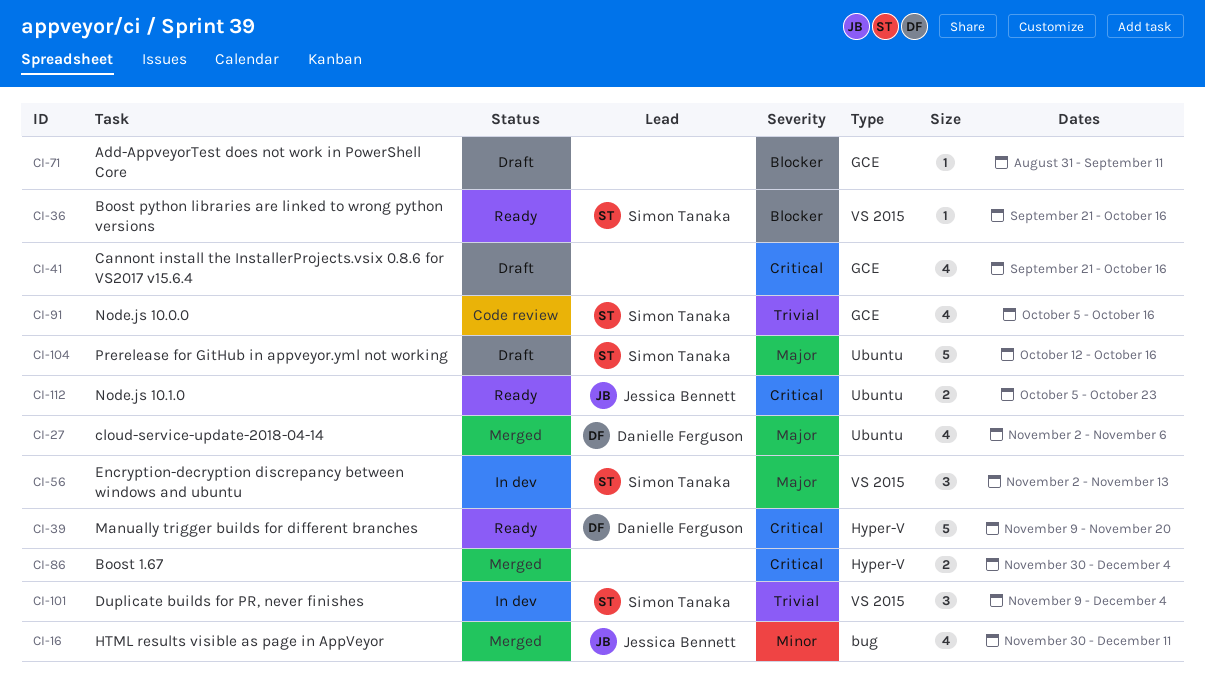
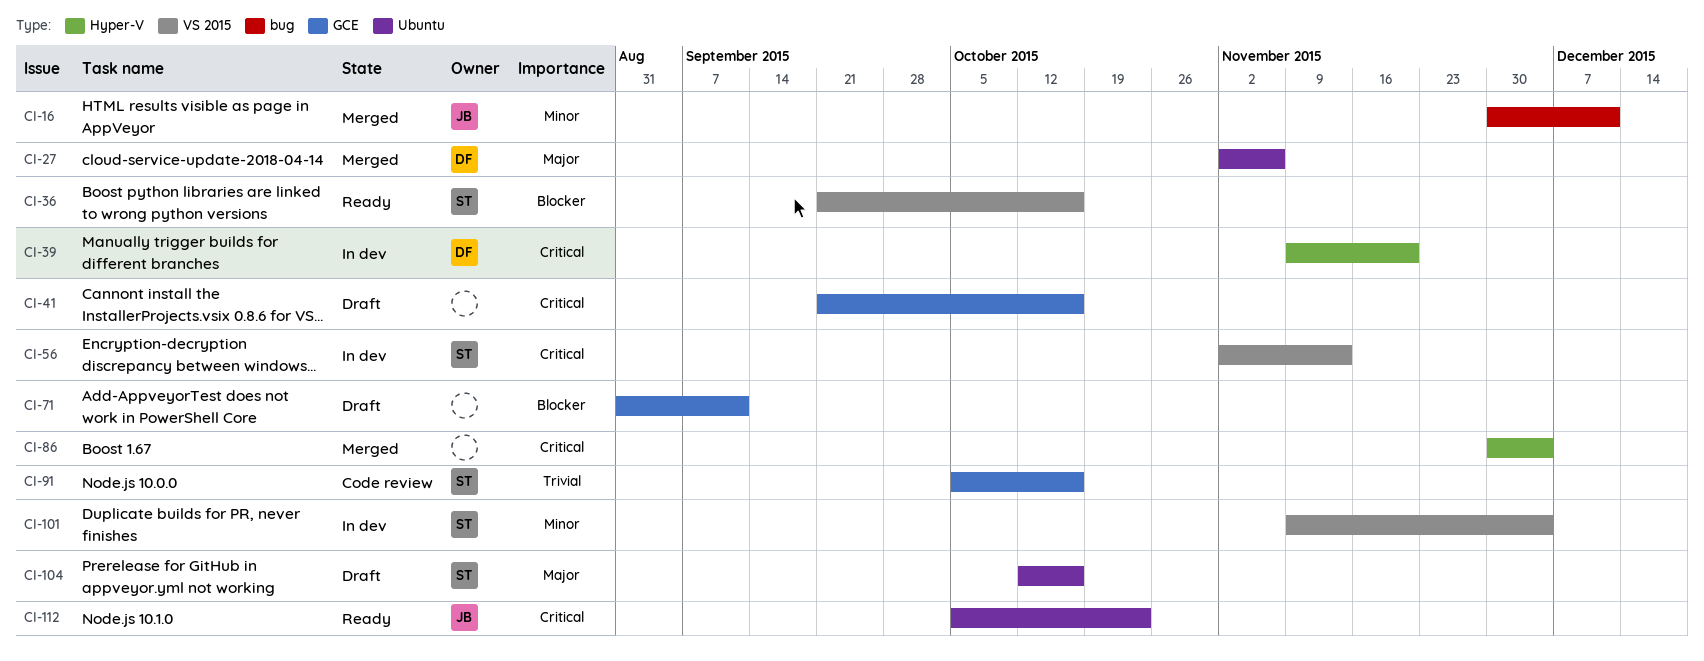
CI-39, status: Ready -> In dev
CI-56, priority: Major -> Critical
CI-101, priority: Trivial -> Minor

